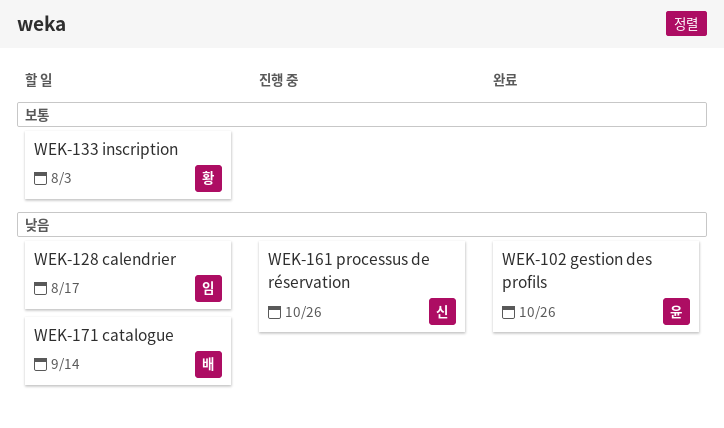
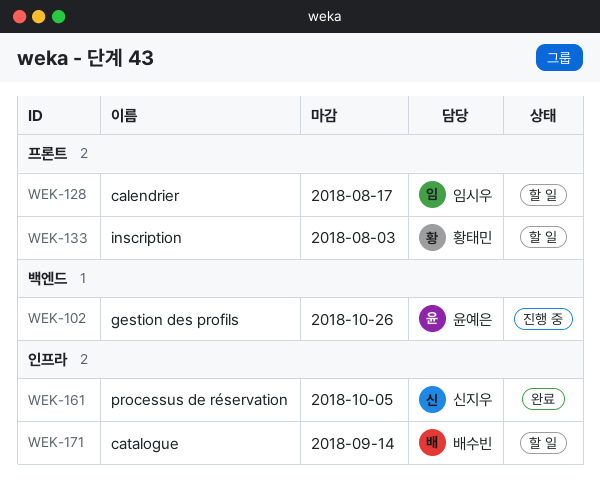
WEK-102, status: 완료 -> 진행 중
WEK-161, status: 진행 중 -> 완료
WEK-161, due: Oct 26 -> Oct 5

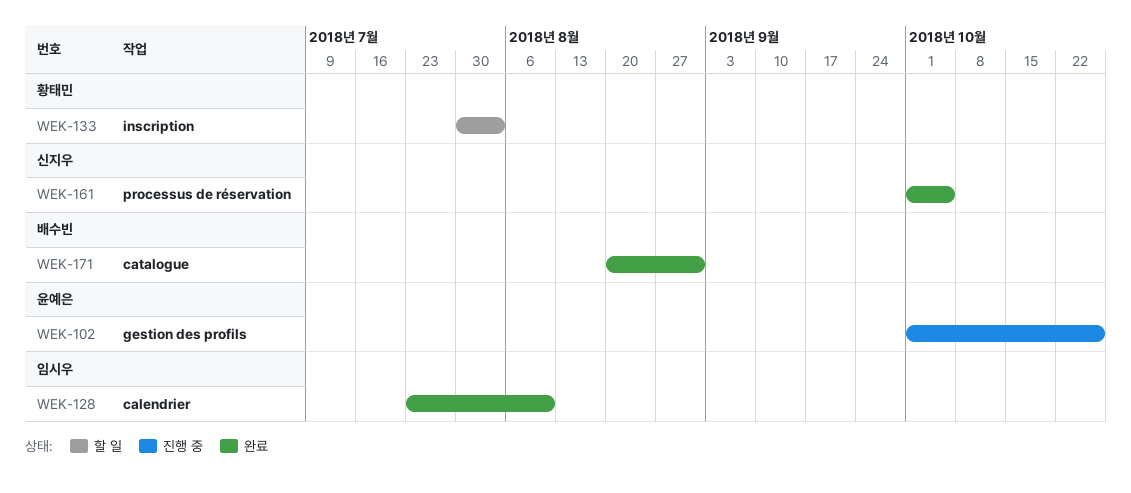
WEK-128, status: 할 일 -> 완료
WEK-128, due: Aug 17 -> Aug 10
WEK-171, status: 할 일 -> 완료
WEK-171, due: Sep 14 -> Aug 31

